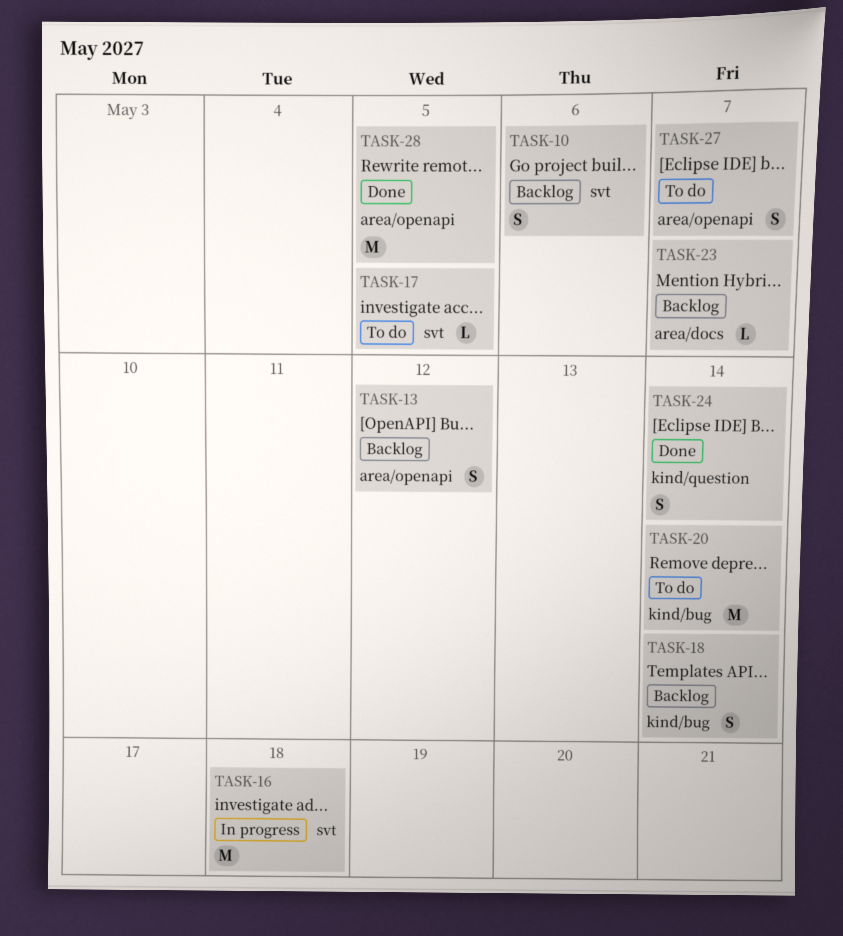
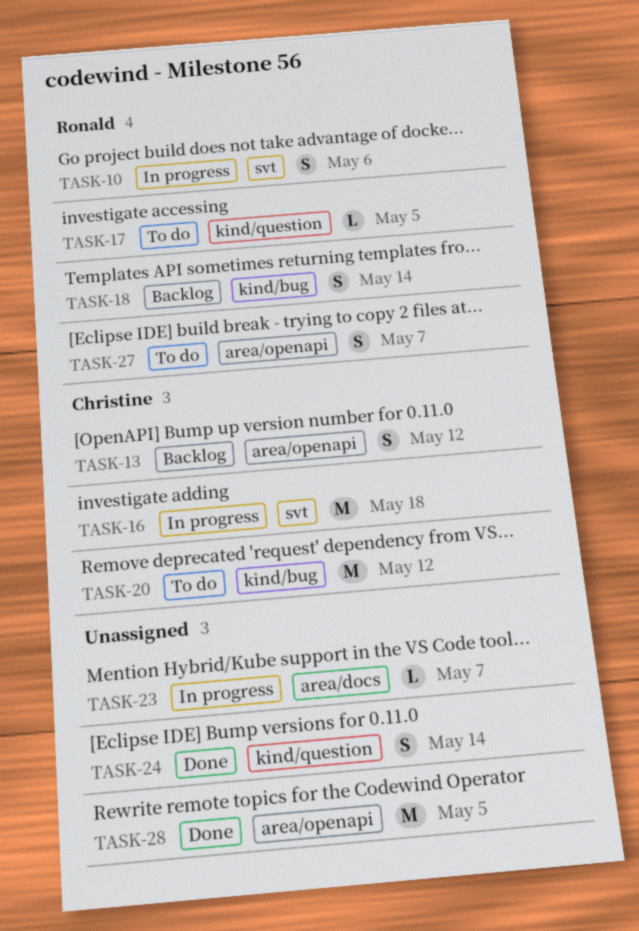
TASK-10, status: Backlog -> In progress
TASK-17, label: svt -> kind/question
TASK-20, due: May 14 -> May 12
TASK-23, status: Backlog -> In progress

